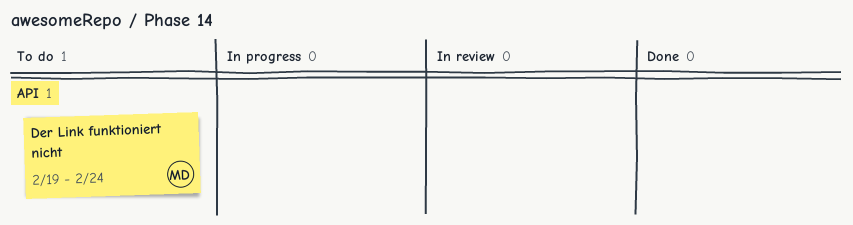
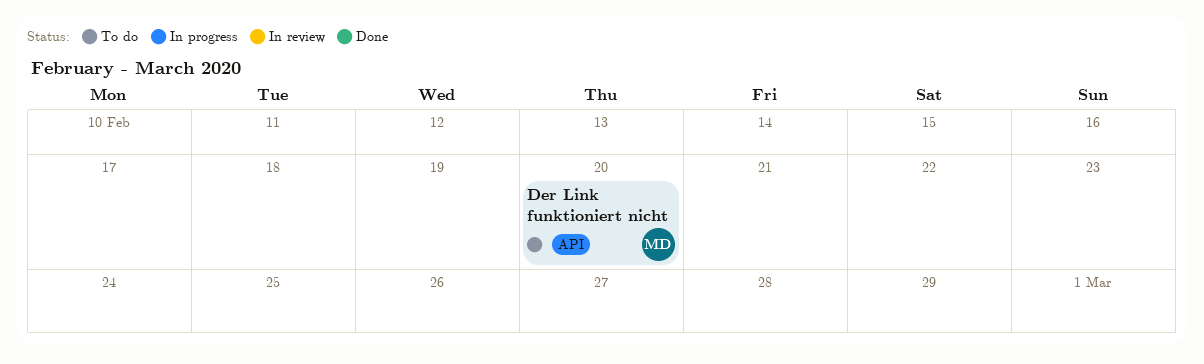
Der Link funktioniert nicht, due: Feb 24 -> Feb 20

